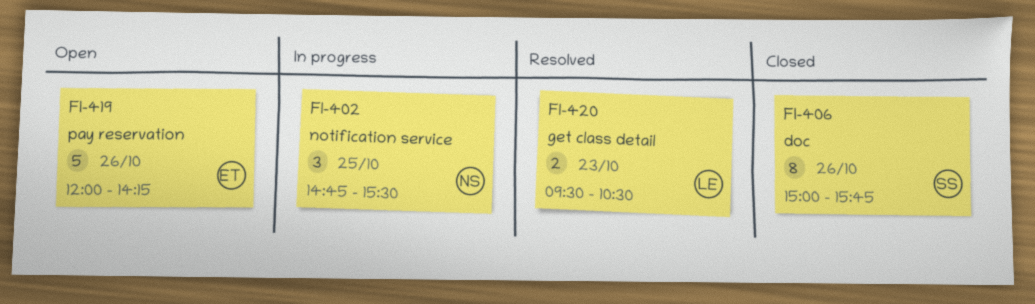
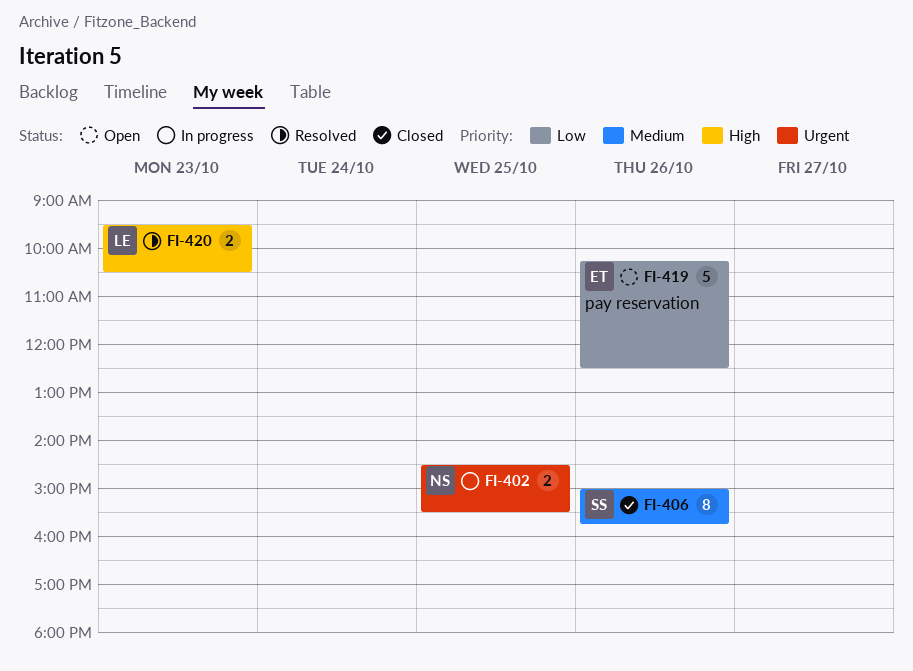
FI-402, estimate: 3 -> 2
FI-402, begins: 14:45 -> 14:30
FI-419, begins: 12:00 -> 10:15
FI-419, ends: 14:15 -> 12:30

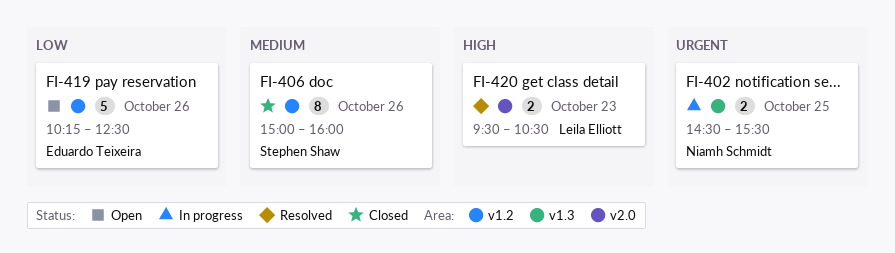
FI-406, ends: 15:45 -> 16:00

